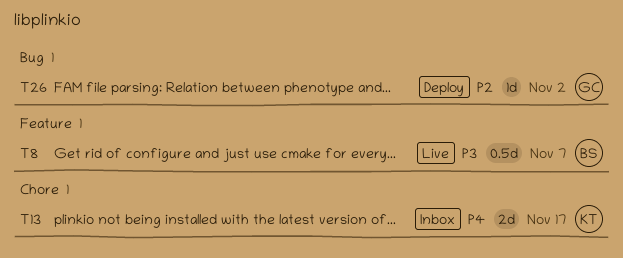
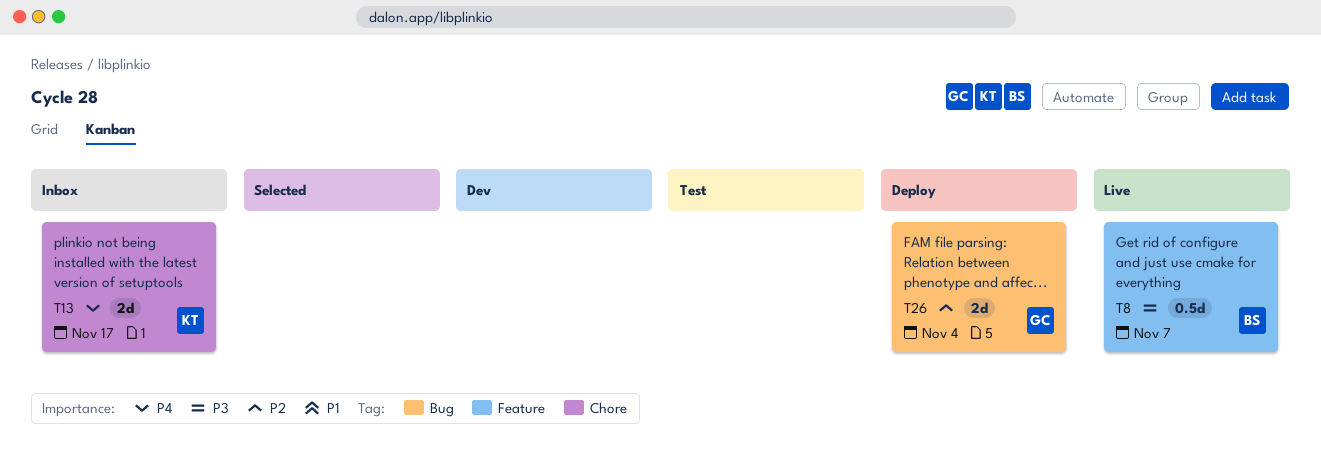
T26, estimate: 1d -> 2d
T26, due: Nov 2 -> Nov 4

